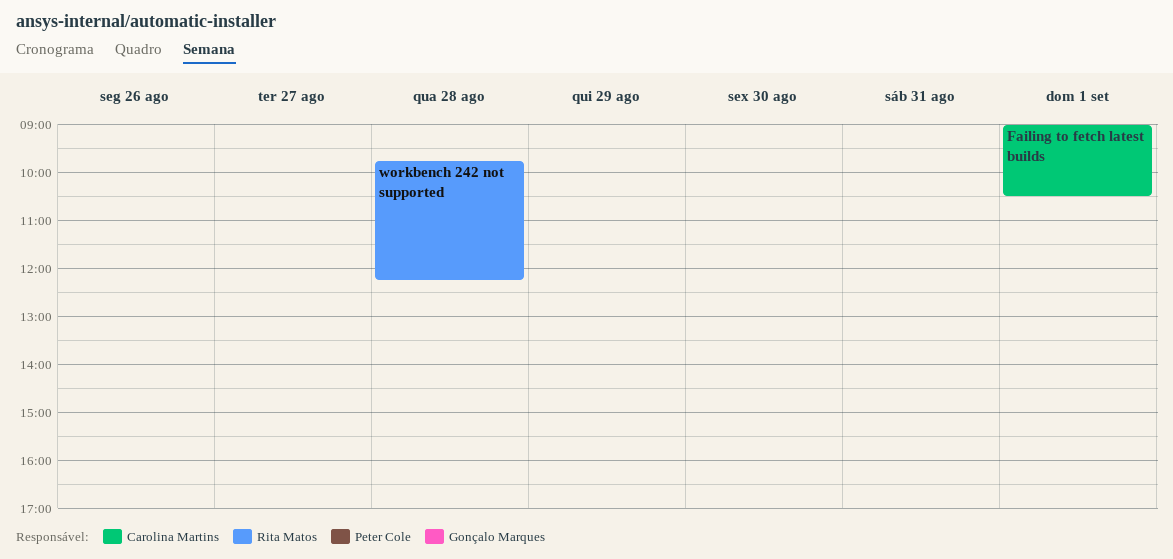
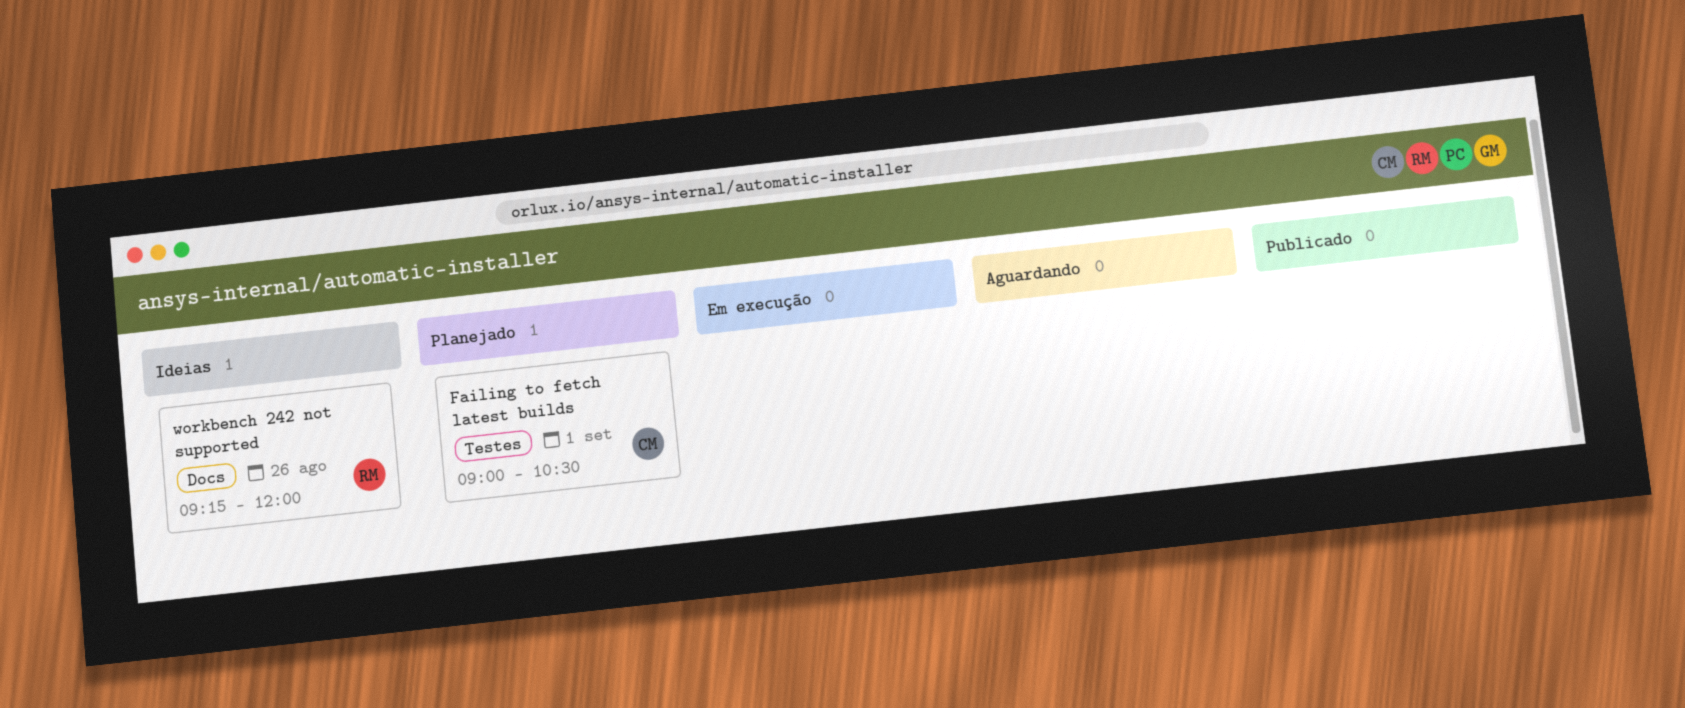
workbench 242 not supported, day: Aug 28 -> Aug 26
workbench 242 not supported, begins: 09:45 -> 09:15
workbench 242 not supported, ends: 12:15 -> 12:00

